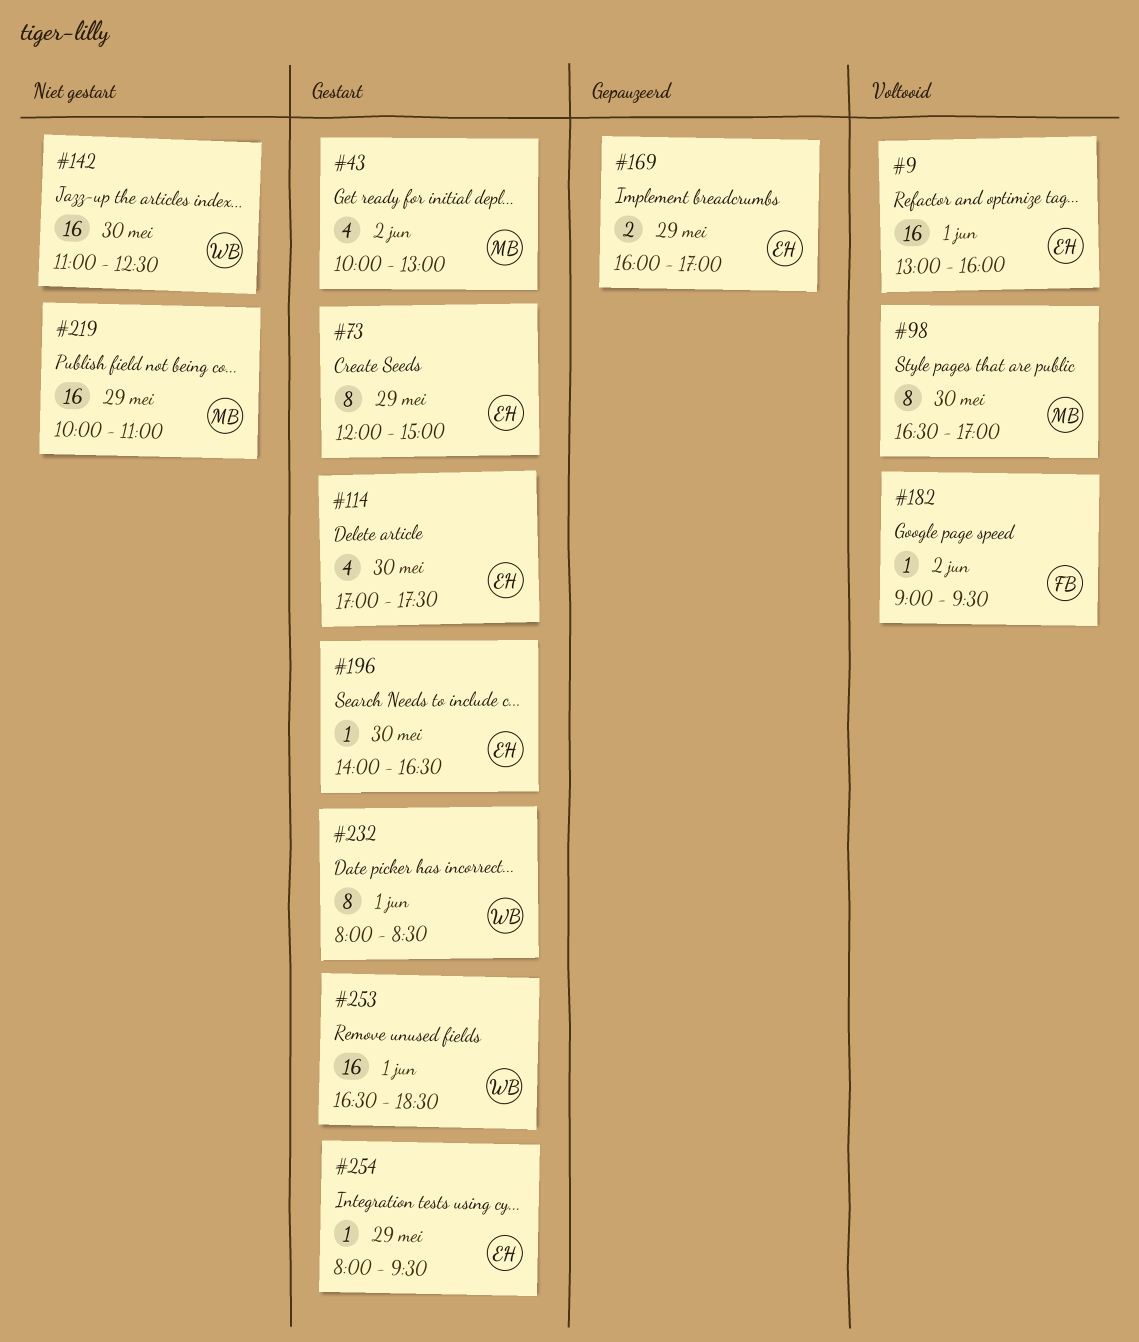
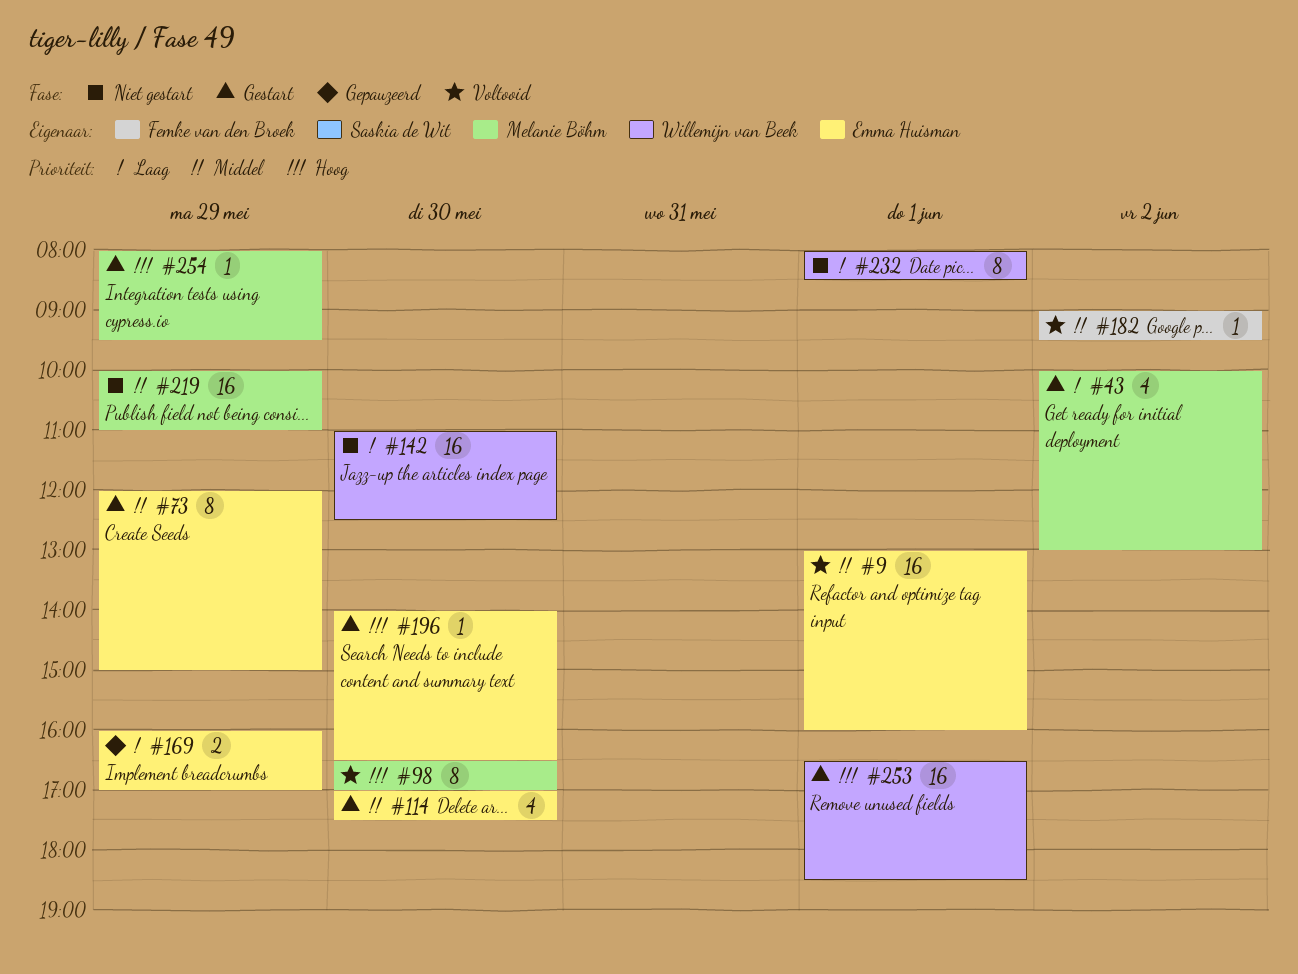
#232, status: Gestart -> Niet gestart
#254, owner: Emma Huisman -> Melanie Böhm

